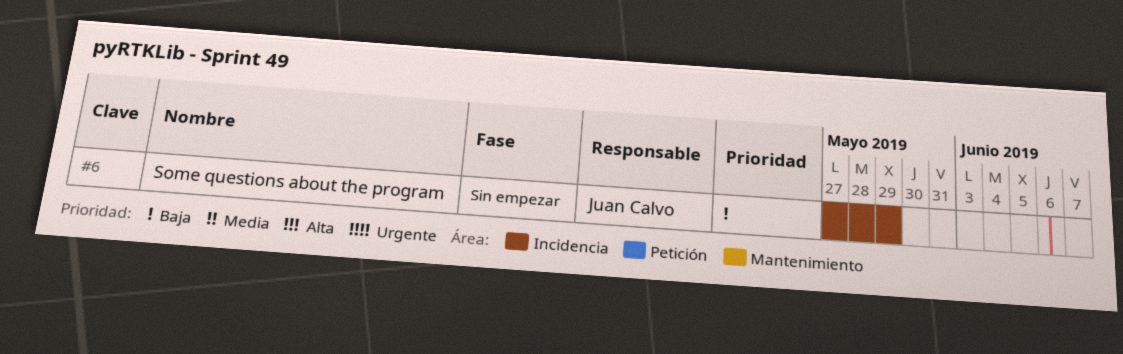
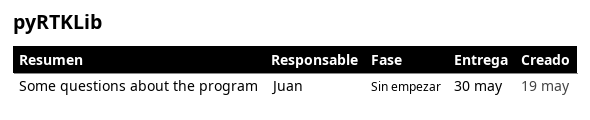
Some questions about the program, due: May 29 -> May 30

